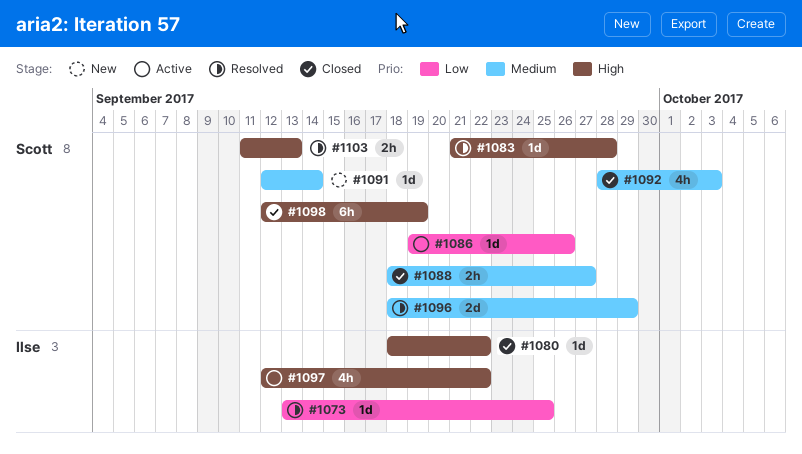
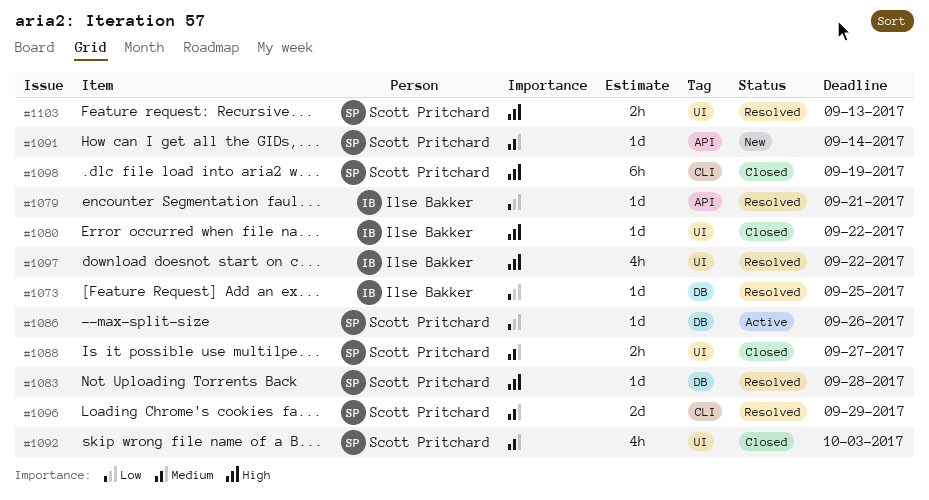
#1079: none -> present
#1097, status: Active -> Resolved

